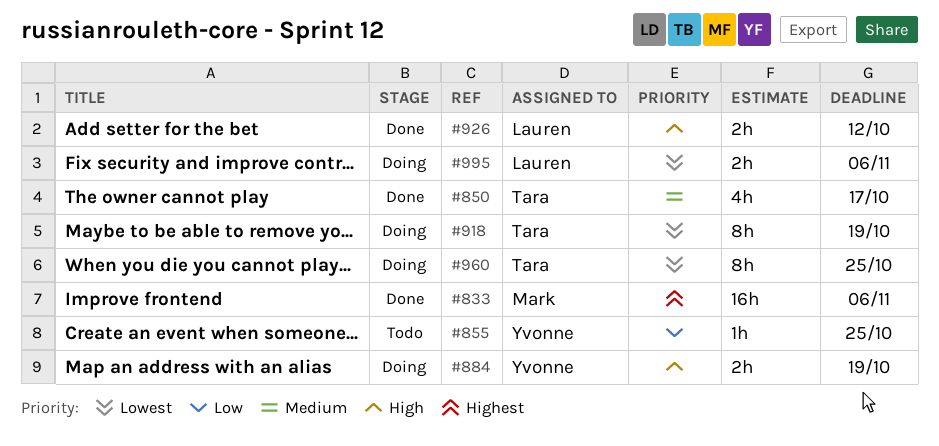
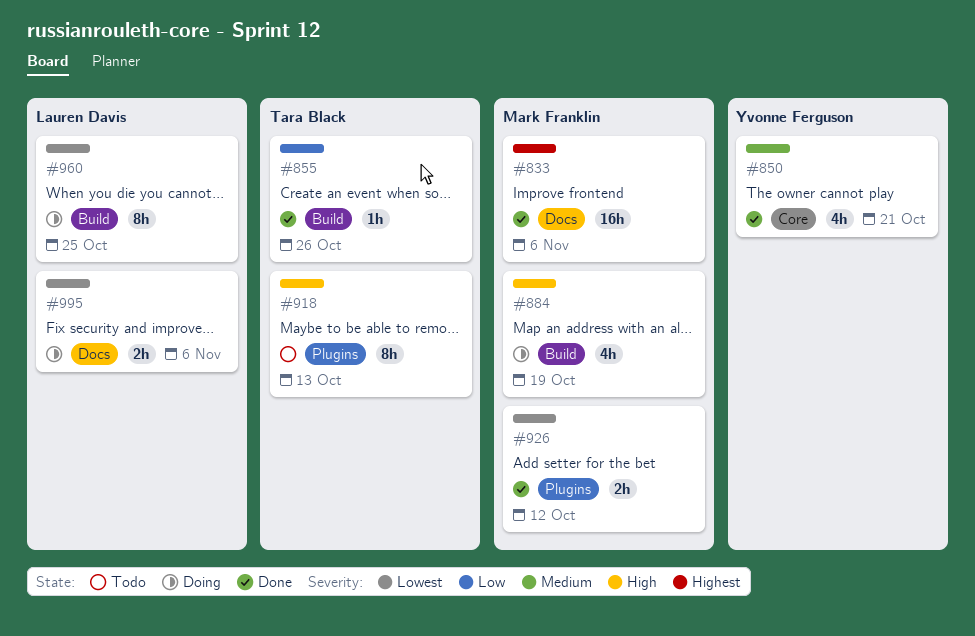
#850, owner: Tara Black -> Yvonne Ferguson
#850, due: Oct 17 -> Oct 21
#855, status: Todo -> Done
#855, owner: Yvonne Ferguson -> Tara Black
#855, due: Oct 25 -> Oct 26
#884, owner: Yvonne Ferguson -> Mark Franklin
#884, estimate: 2h -> 4h
#918, status: Doing -> Todo
#918, priority: Lowest -> High
#918, due: Oct 19 -> Oct 13
#926, owner: Lauren Davis -> Mark Franklin
#926, priority: High -> Lowest
#960, owner: Tara Black -> Lauren Davis

